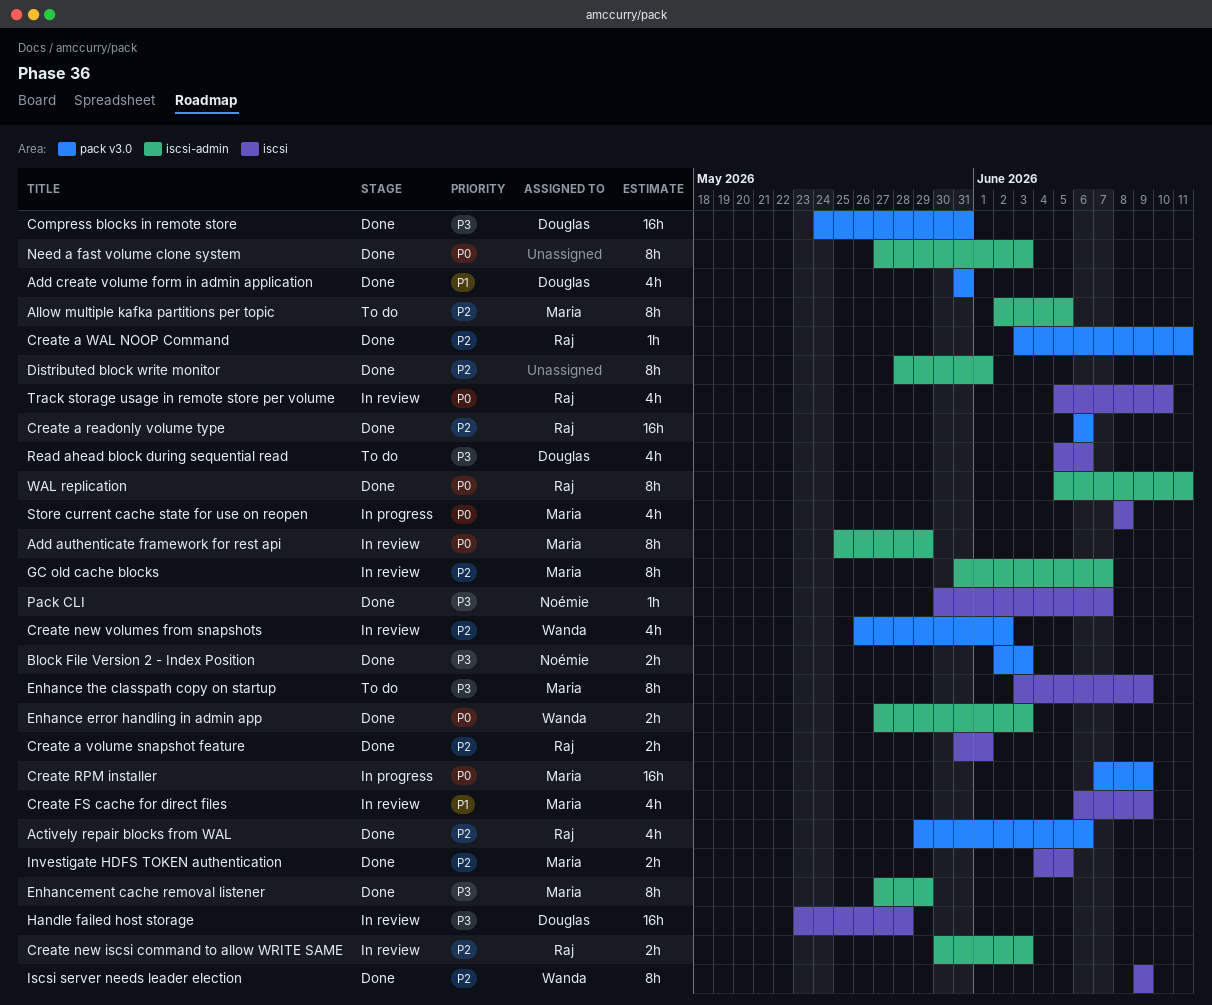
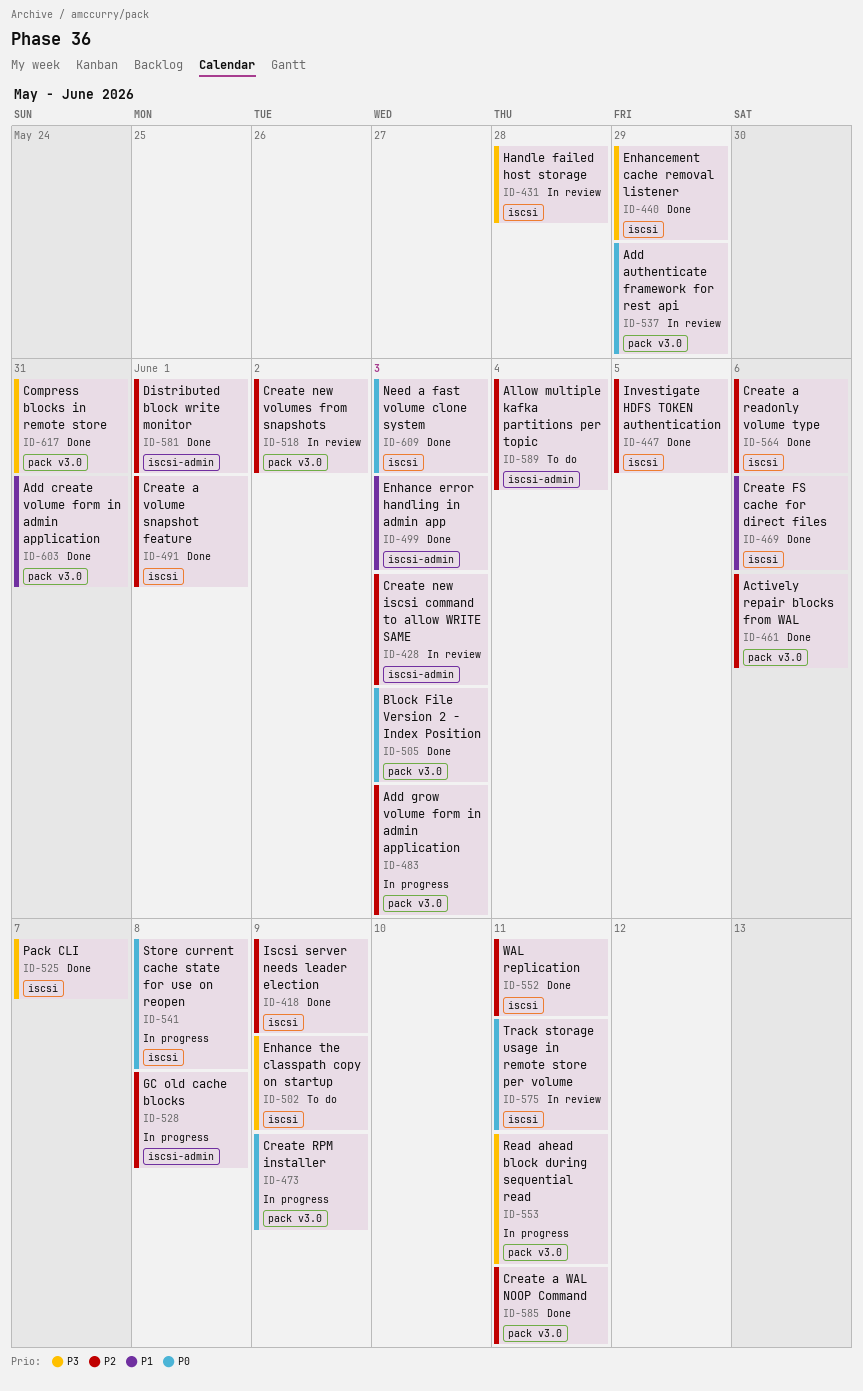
Add authenticate framework for rest api, label: iscsi-admin -> pack v3.0
Add grow volume form in admin application: none -> present
Allow multiple kafka partitions per topic, due: Jun 5 -> Jun 4
Block File Version 2 - Index Position, priority: P3 -> P0
Create a readonly volume type, label: pack v3.0 -> iscsi
Create FS cache for direct files, status: In review -> Done
Create FS cache for direct files, due: Jun 9 -> Jun 6
Enhance error handling in admin app, priority: P0 -> P1
Enhancement cache removal listener, label: iscsi-admin -> iscsi
GC old cache blocks, status: In review -> In progress
GC old cache blocks, due: Jun 7 -> Jun 8
Need a fast volume clone system, label: iscsi-admin -> iscsi
Read ahead block during sequential read, status: To do -> In progress
Read ahead block during sequential read, label: iscsi -> pack v3.0
Read ahead block during sequential read, due: Jun 6 -> Jun 11
Track storage usage in remote store per volume, due: Jun 10 -> Jun 11
WAL replication, priority: P0 -> P2
WAL replication, label: iscsi-admin -> iscsi

